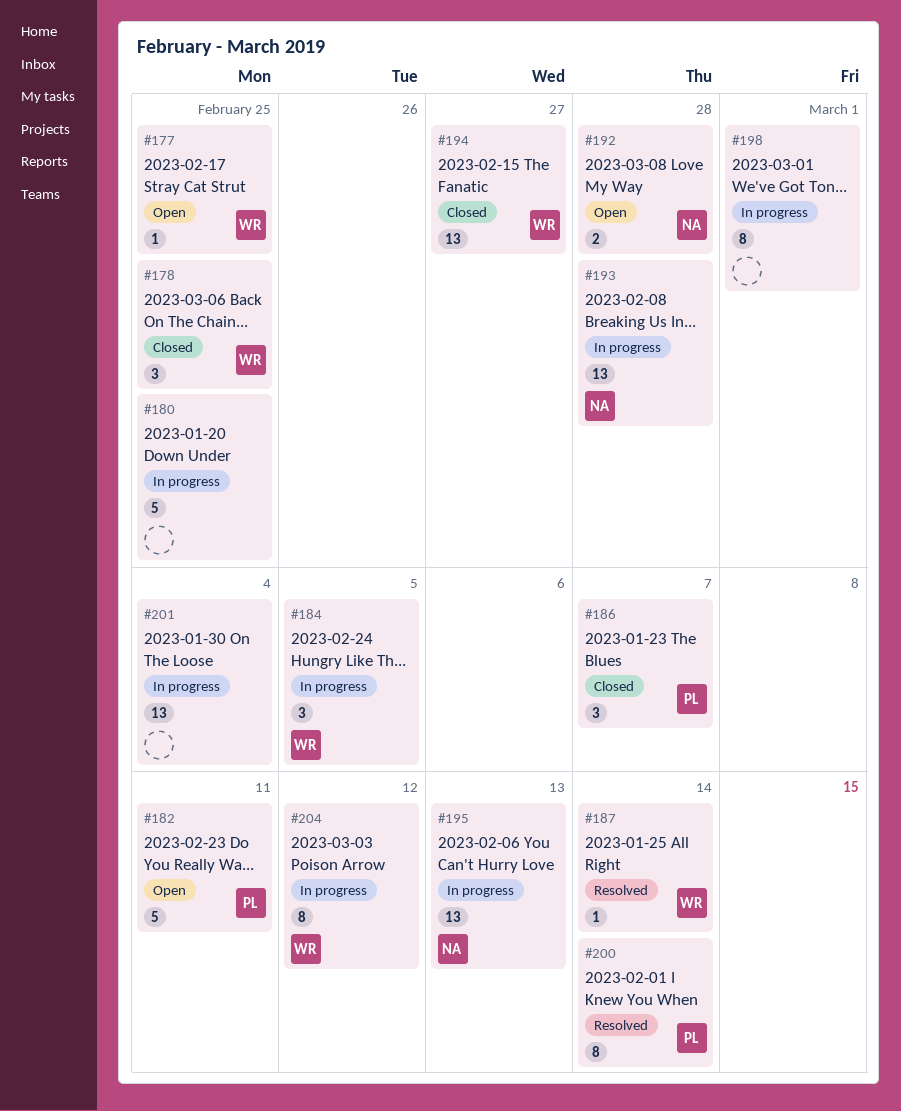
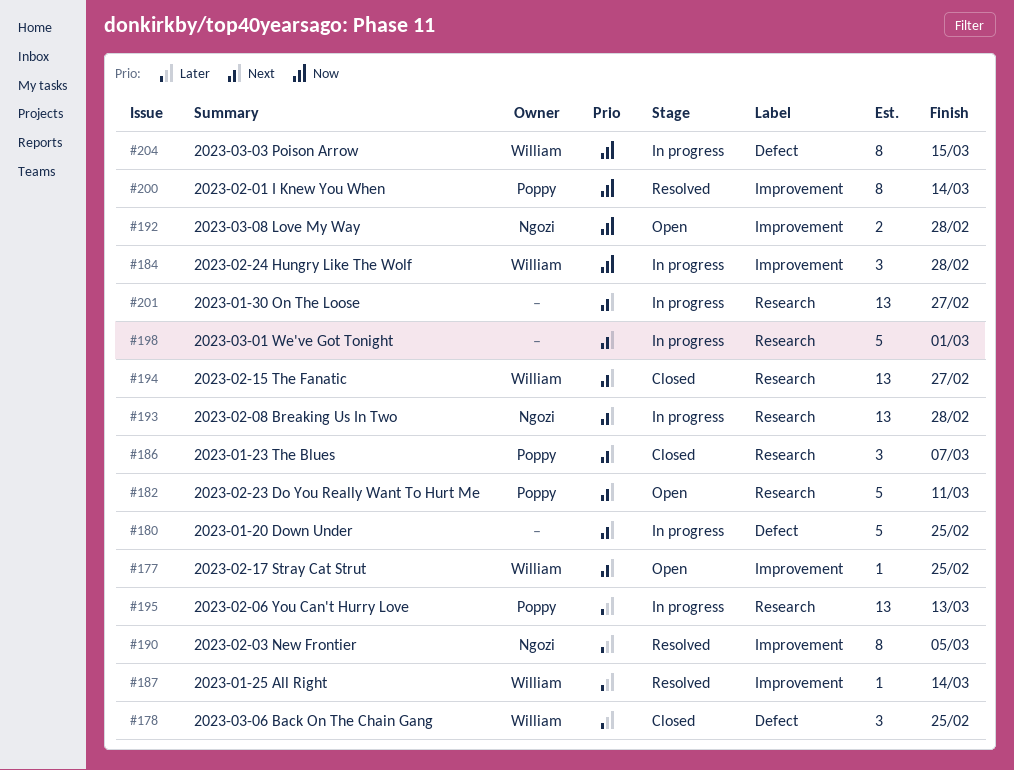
#184, due: Mar 5 -> Feb 28
#190: none -> present
#195, owner: Ngozi -> Poppy
#198, estimate: 8 -> 5
#201, due: Mar 4 -> Feb 27
#204, due: Mar 12 -> Mar 15

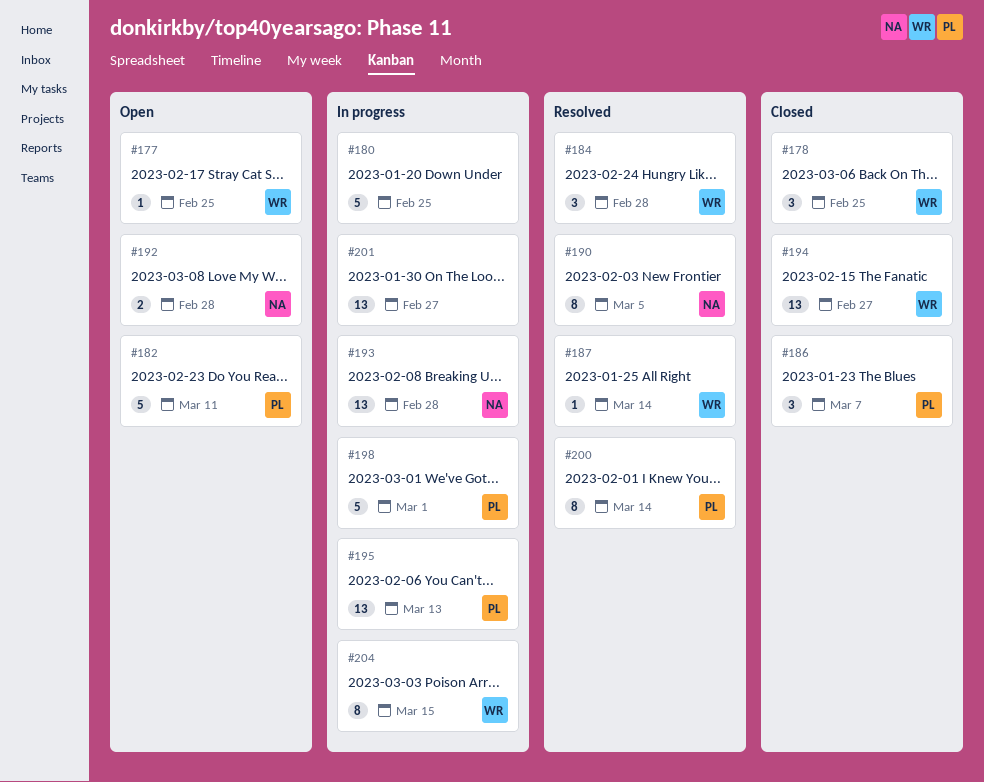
#184, status: In progress -> Resolved
#198, owner: none -> Poppy

